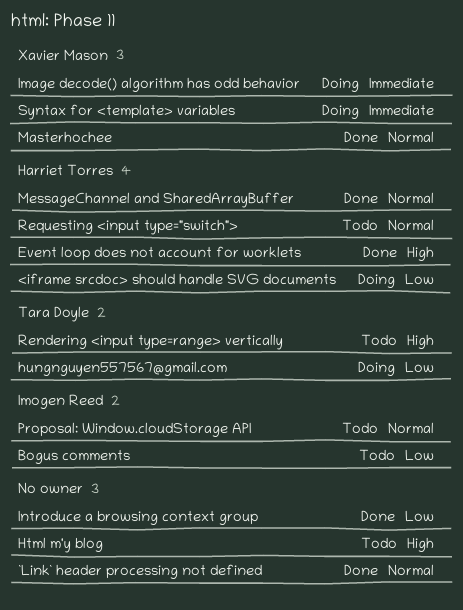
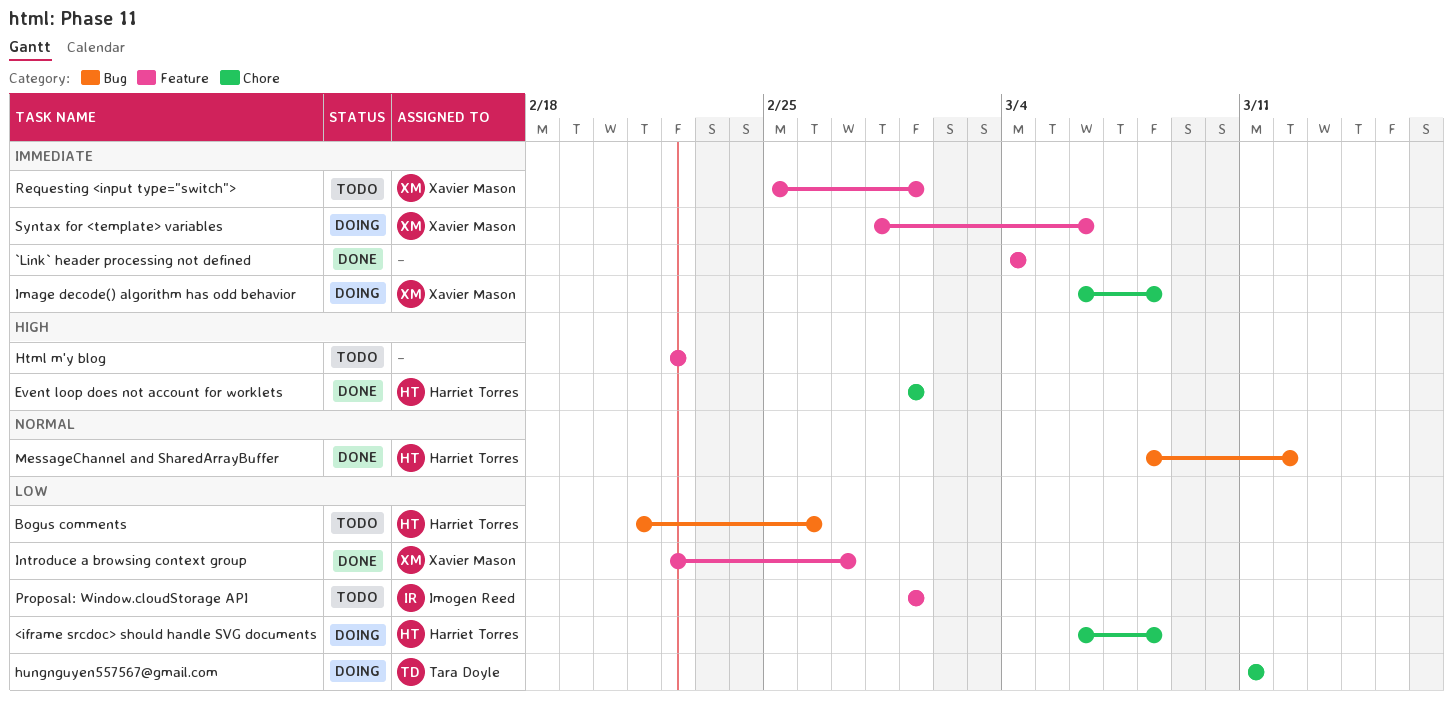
`Link` header processing not defined, priority: Normal -> Immediate
Bogus comments, owner: Imogen Reed -> Harriet Torres
Introduce a browsing context group, owner: none -> Xavier Mason
Masterhochee: present -> none
Proposal: Window.cloudStorage API, priority: Normal -> Low
Rendering <input type=range> vertically: present -> none
Requesting <input type="switch">, owner: Harriet Torres -> Xavier Mason
Requesting <input type="switch">, priority: Normal -> Immediate

